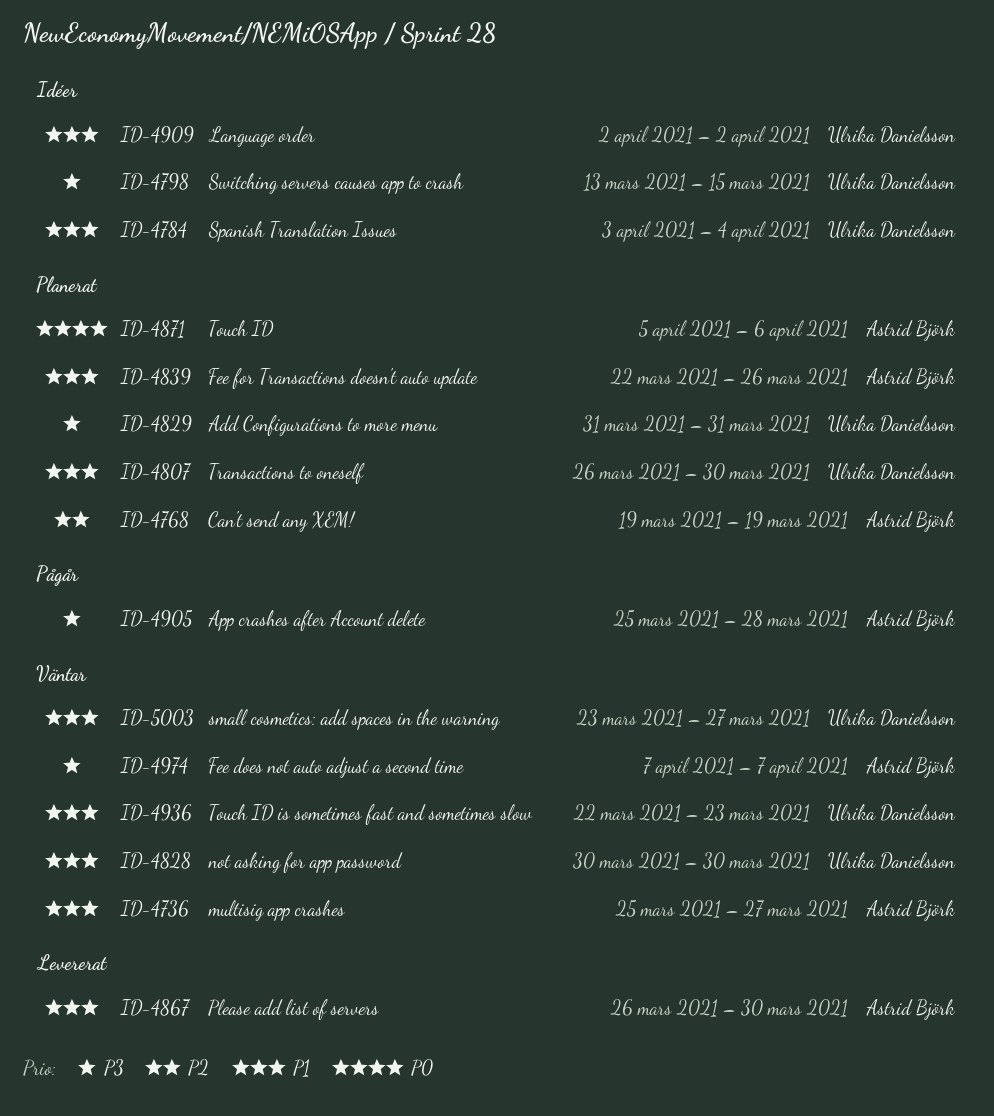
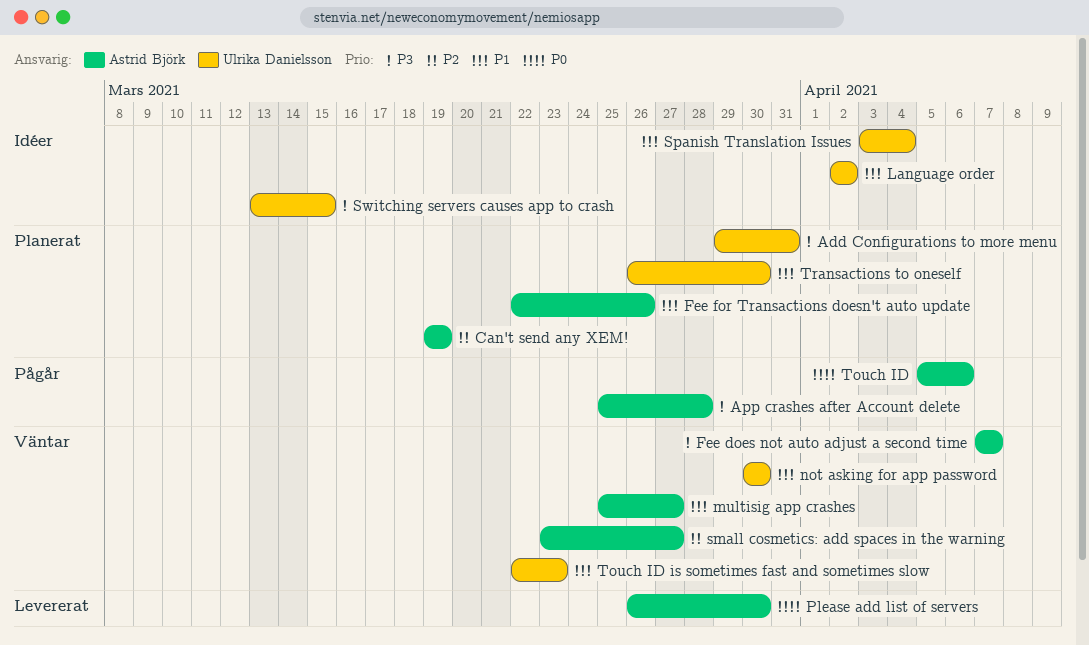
Add Configurations to more menu, start: Mar 31 -> Mar 29
Please add list of servers, priority: P1 -> P0
small cosmetics: add spaces in the warning, owner: Ulrika Danielsson -> Astrid Björk
small cosmetics: add spaces in the warning, priority: P1 -> P2
Touch ID, status: Planerat -> Pågår

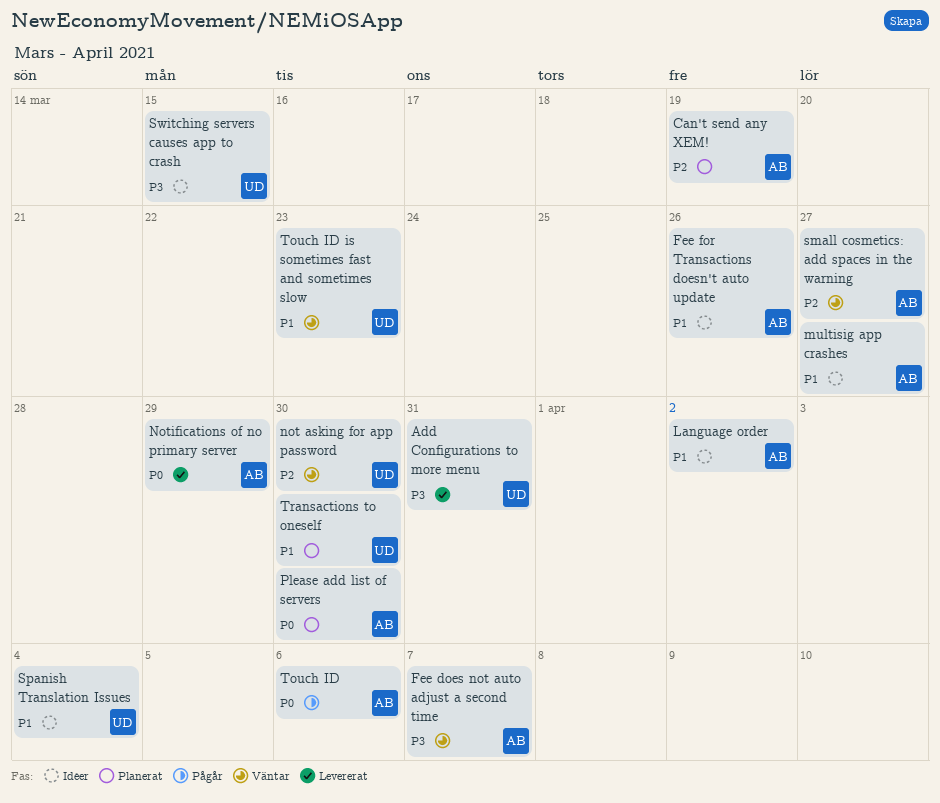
Add Configurations to more menu, status: Planerat -> Levererat
App crashes after Account delete: present -> none
Fee for Transactions doesn't auto update, status: Planerat -> Idéer
Language order, owner: Ulrika Danielsson -> Astrid Björk
multisig app crashes, status: Väntar -> Idéer
not asking for app password, priority: P1 -> P2
Notifications of no primary server: none -> present
Please add list of servers, status: Levererat -> Planerat

